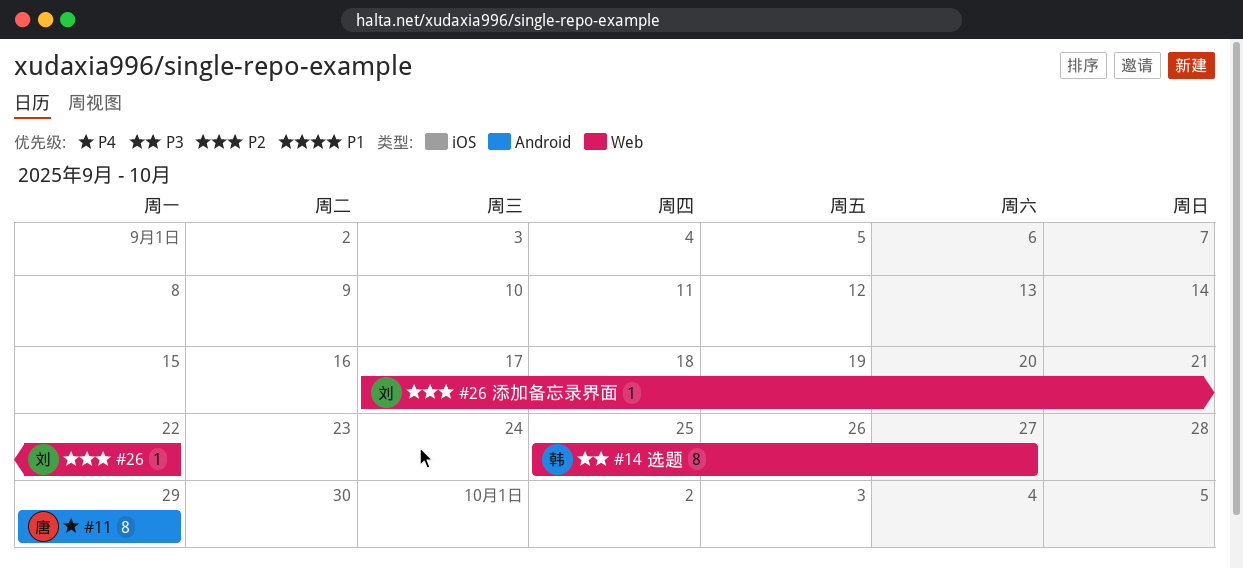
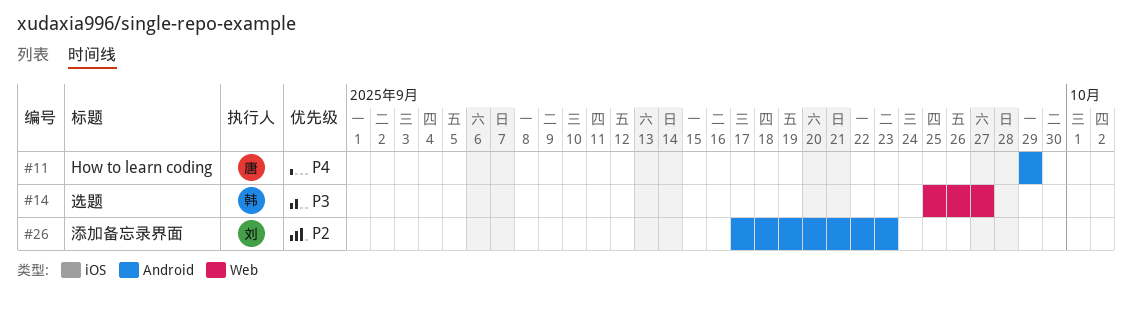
#26, label: Web -> Android
#26, due: Sep 22 -> Sep 23

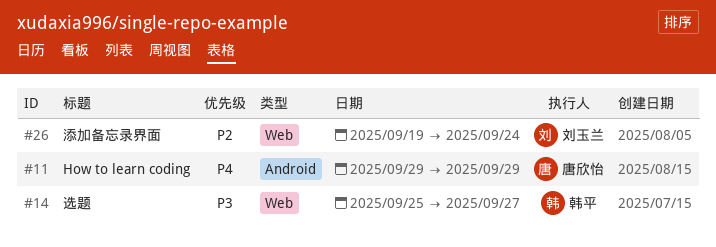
#26, label: Android -> Web
#26, start: Sep 17 -> Sep 19
#26, due: Sep 23 -> Sep 24

